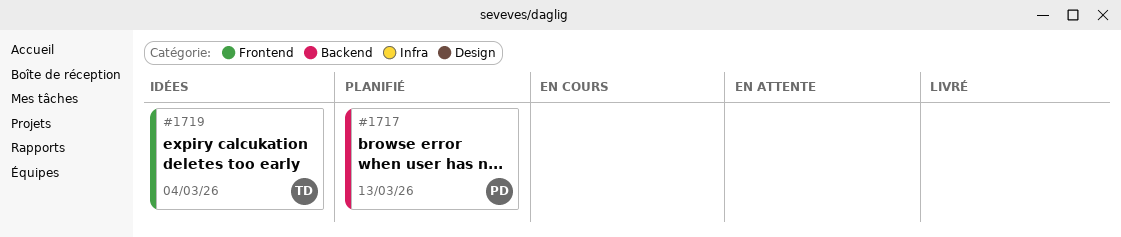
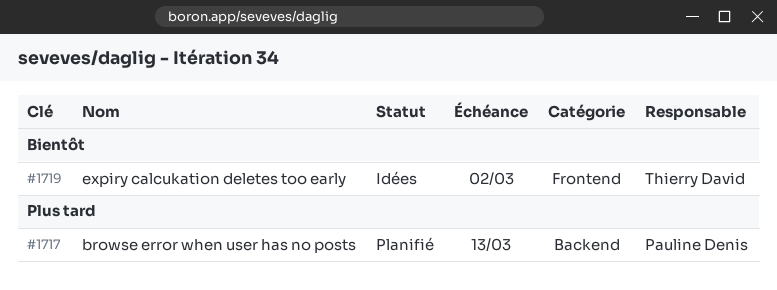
#1719, due: Mar 4 -> Mar 2

